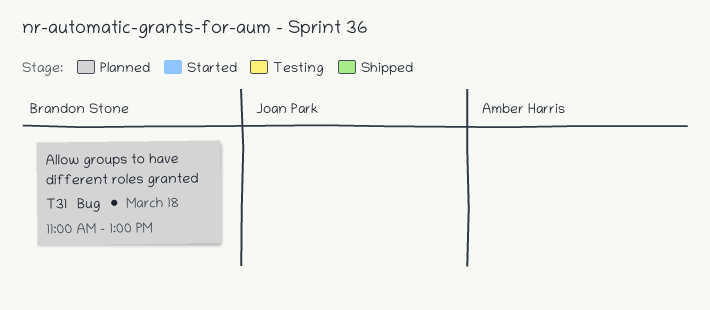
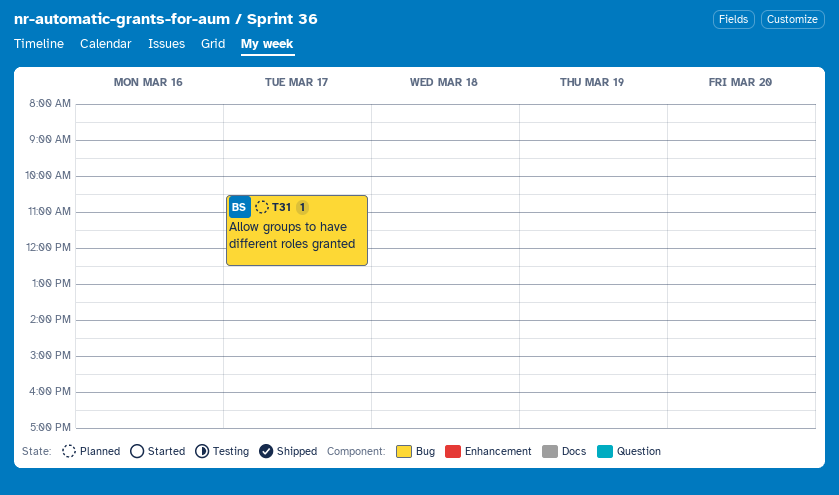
T31, day: Mar 18 -> Mar 17
T31, begins: 11:00 -> 10:30
T31, ends: 13:00 -> 12:30

